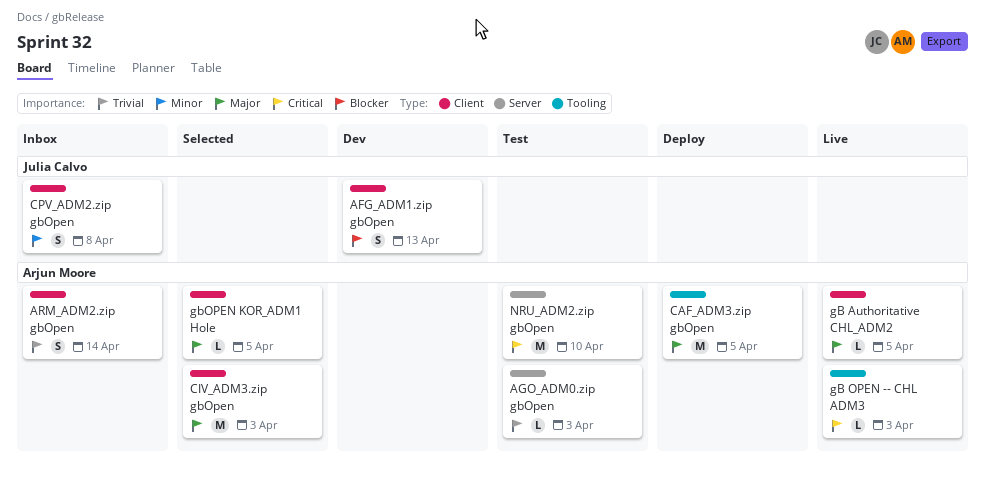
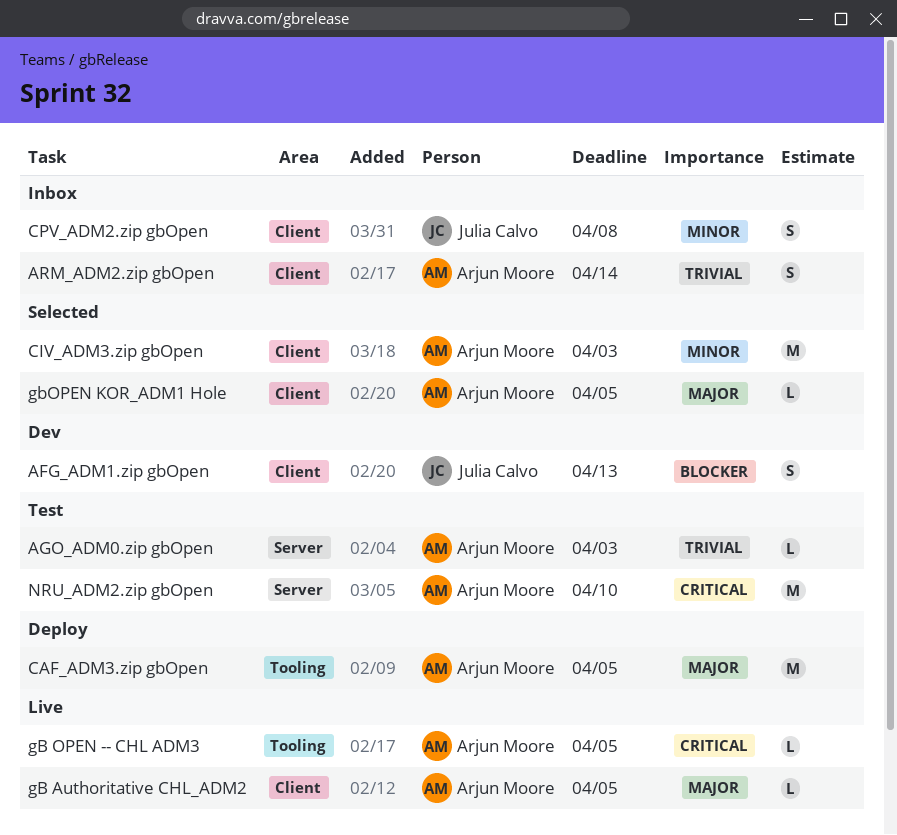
CIV_ADM3.zip gbOpen, priority: Major -> Minor
gB OPEN -- CHL ADM3, due: Apr 3 -> Apr 5

